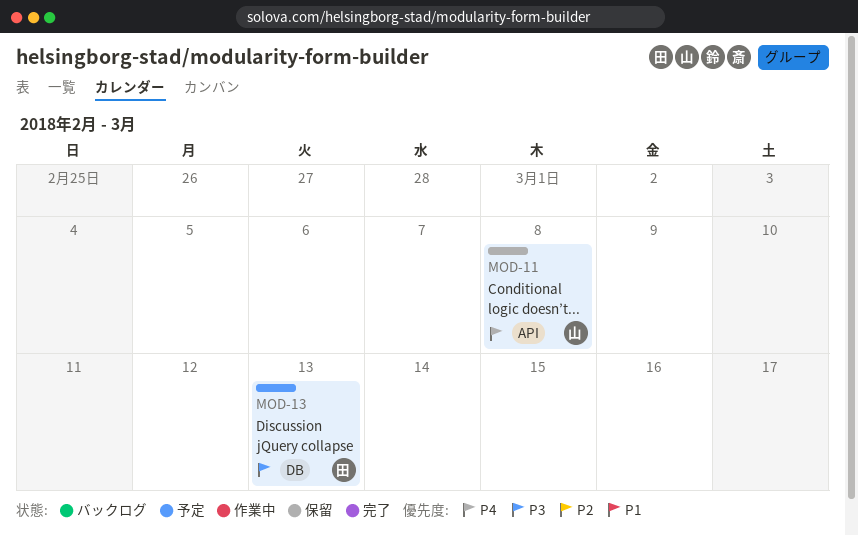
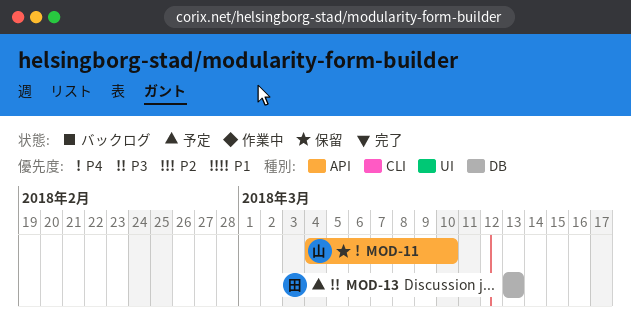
MOD-11, due: Mar 8 -> Mar 10

